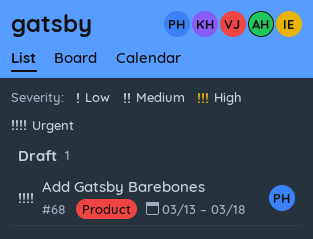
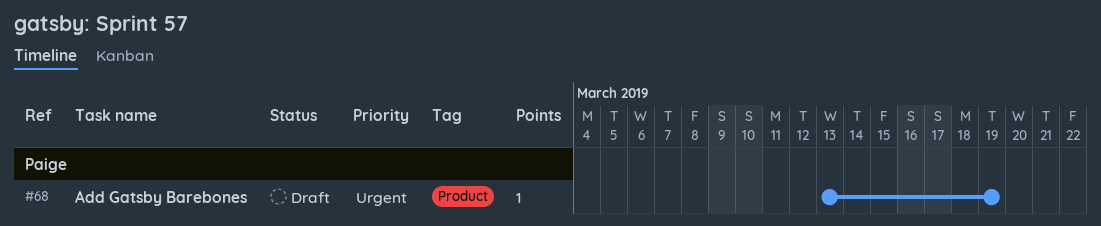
#68, due: Mar 18 -> Mar 19

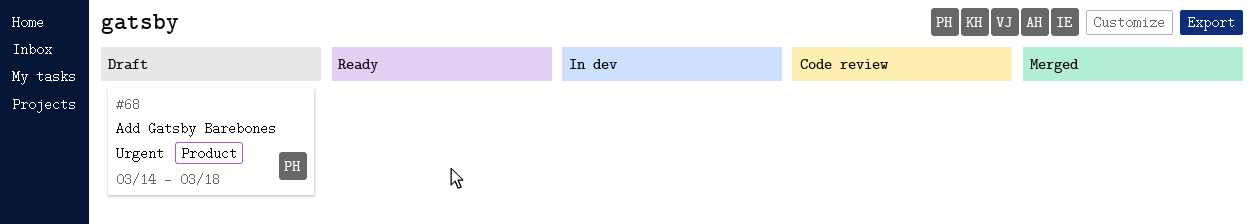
#68, start: Mar 13 -> Mar 14
#68, due: Mar 19 -> Mar 18

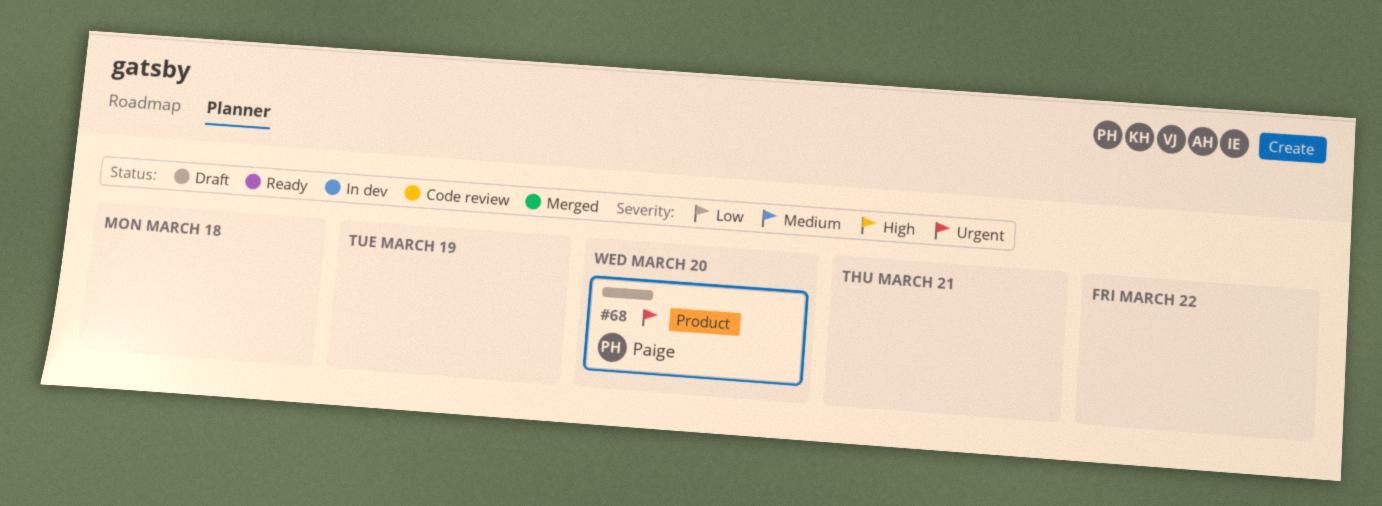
#68, due: Mar 18 -> Mar 20

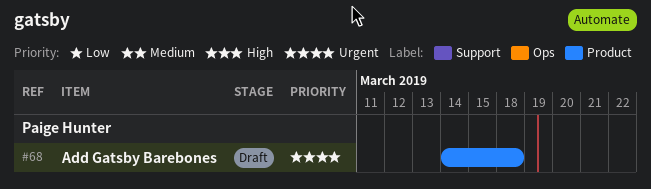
#68, due: Mar 20 -> Mar 18

